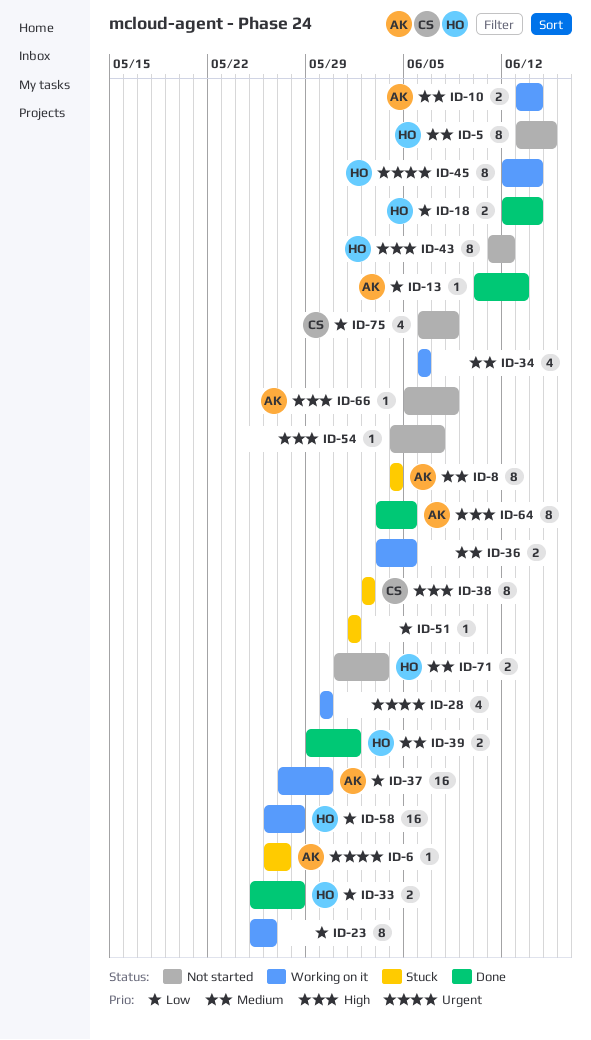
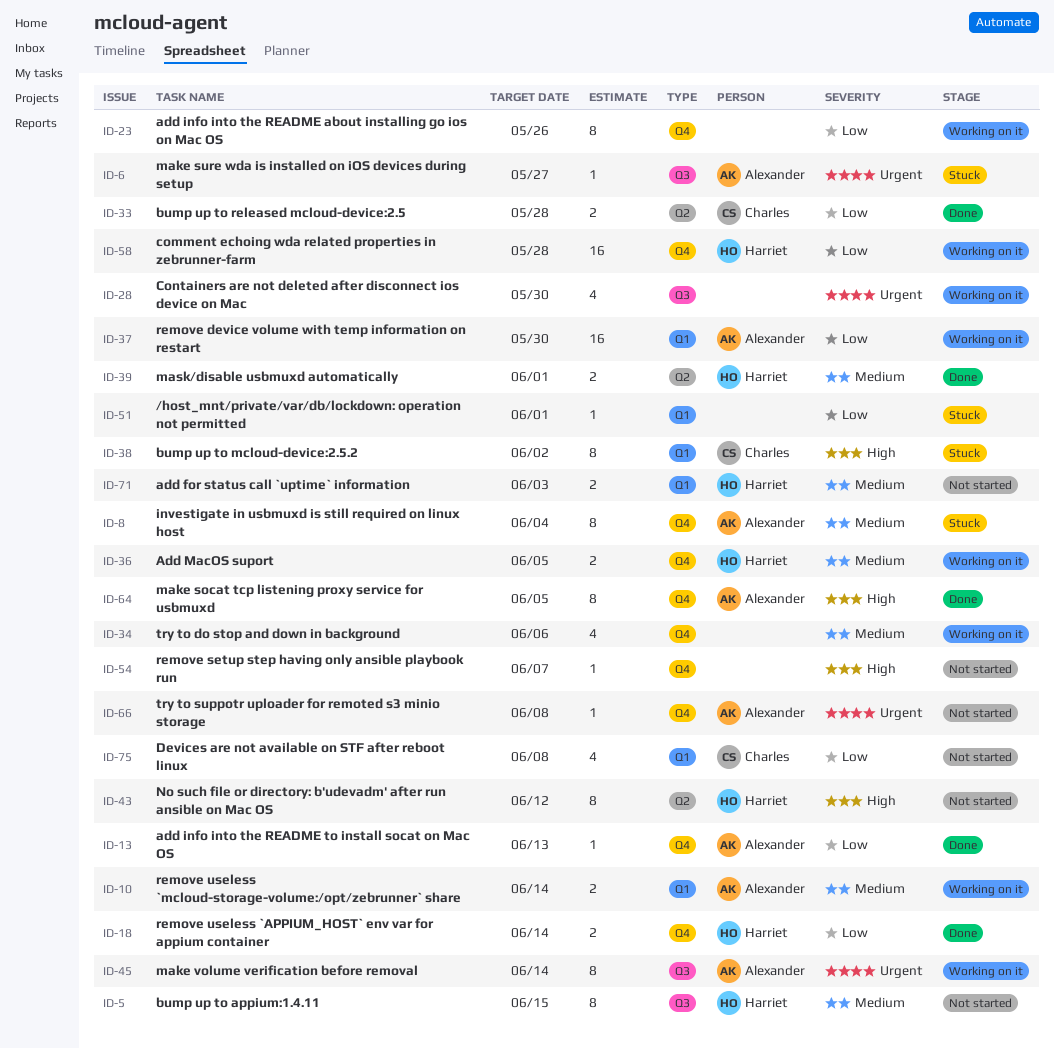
ID-33, owner: Harriet -> Charles
ID-36, owner: none -> Harriet
ID-45, owner: Harriet -> Alexander
ID-66, priority: High -> Urgent

